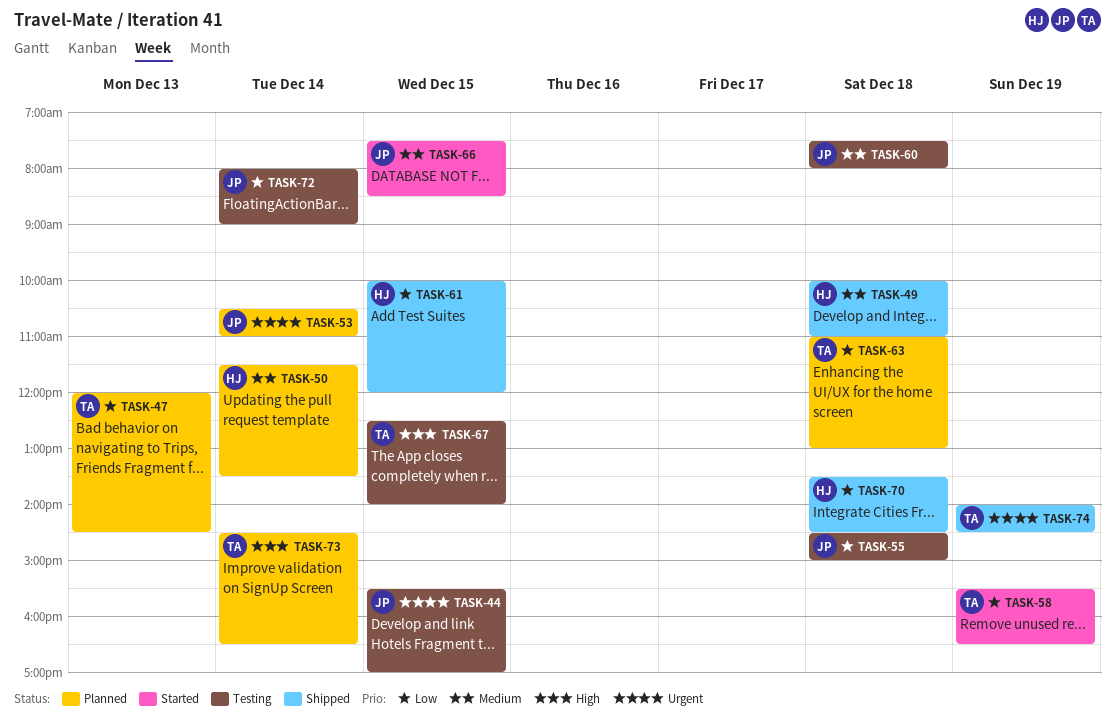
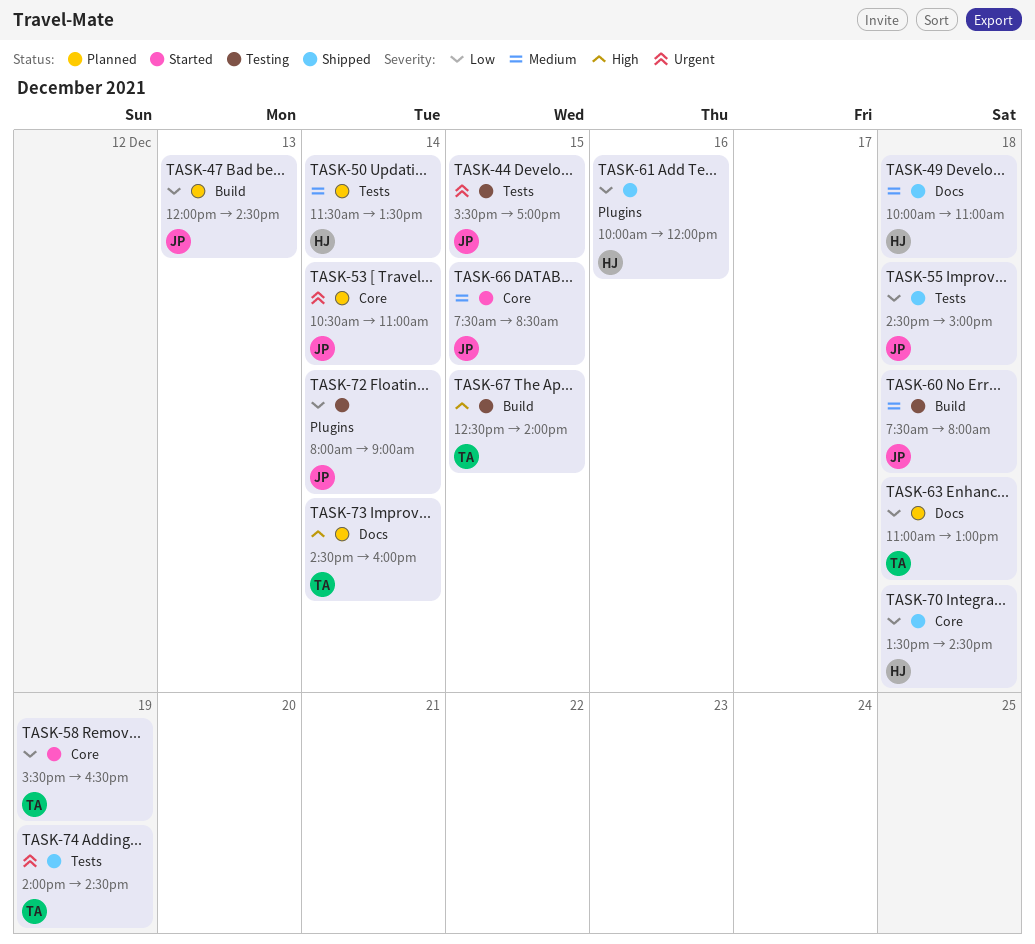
TASK-47, owner: TA -> JP
TASK-55, status: Testing -> Shipped
TASK-61, day: Dec 15 -> Dec 16
TASK-73, ends: 16:30 -> 16:00

